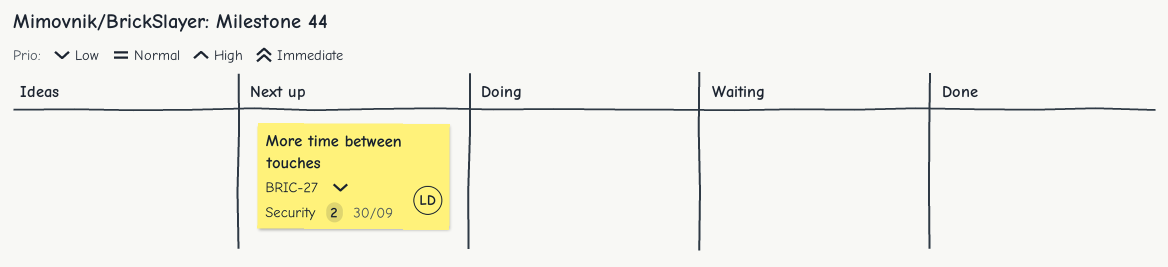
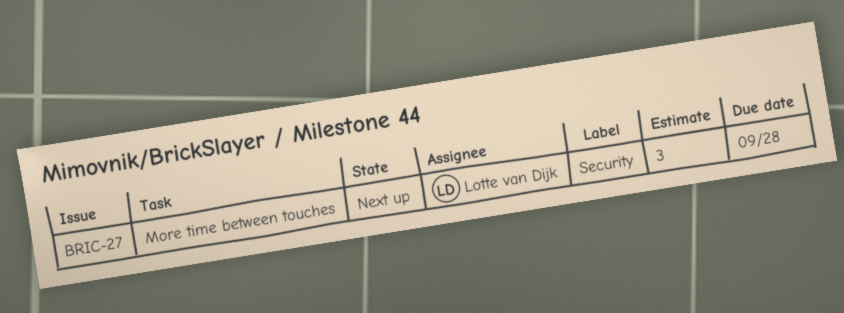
BRIC-27, estimate: 2 -> 3
BRIC-27, due: Sep 30 -> Sep 28

